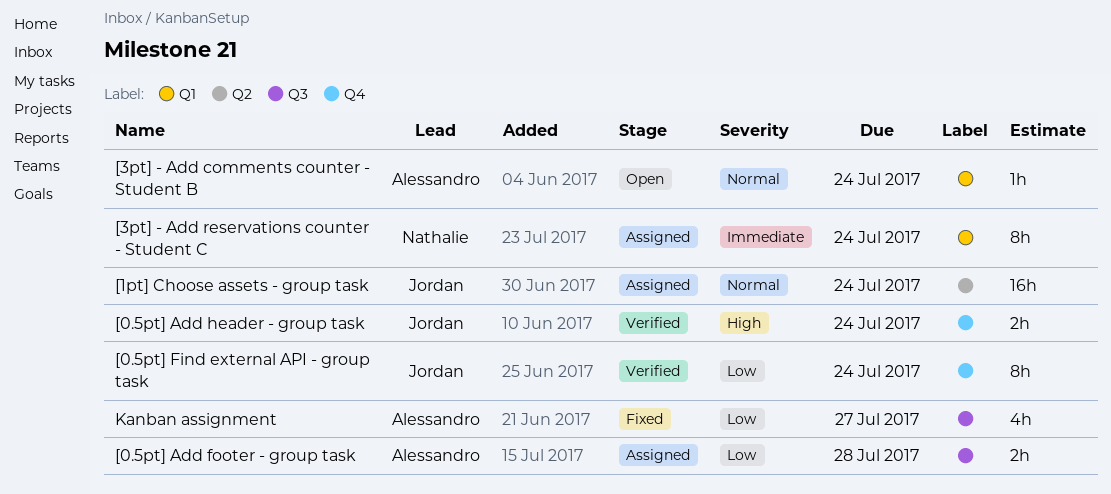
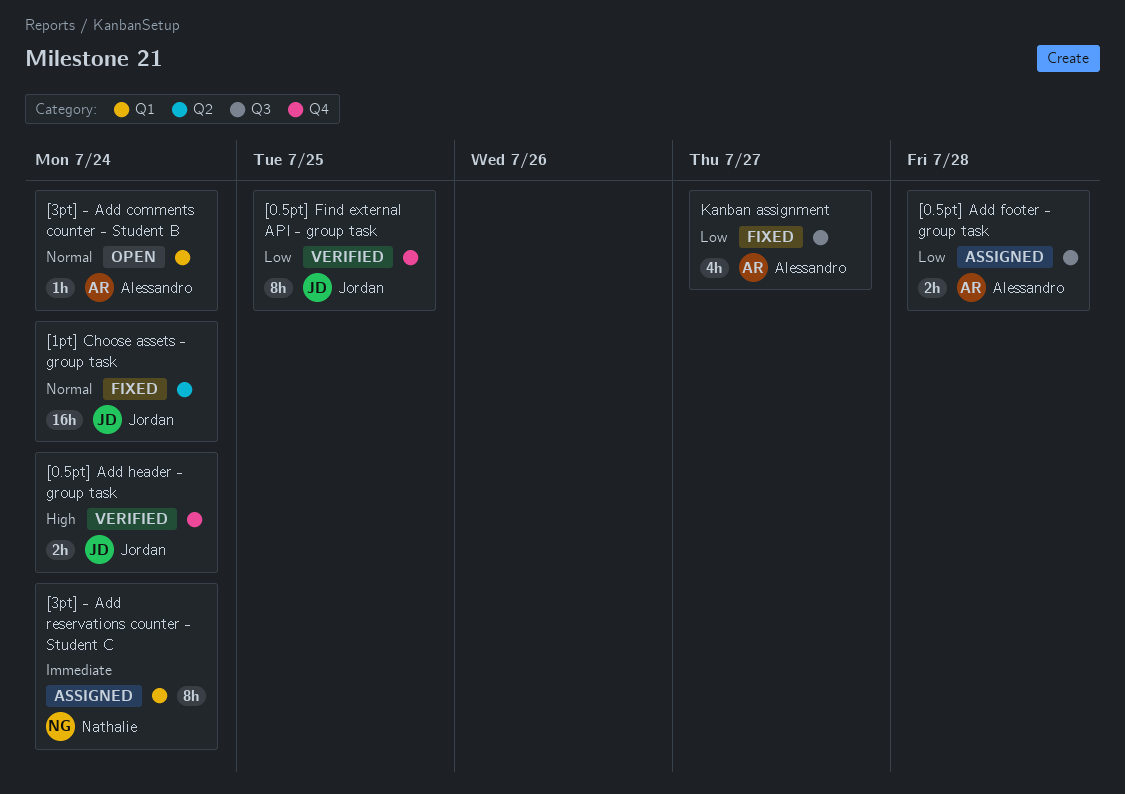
[0.5pt] Find external API - group task, due: Jul 24 -> Jul 25
[1pt] Choose assets - group task, status: Assigned -> Fixed

